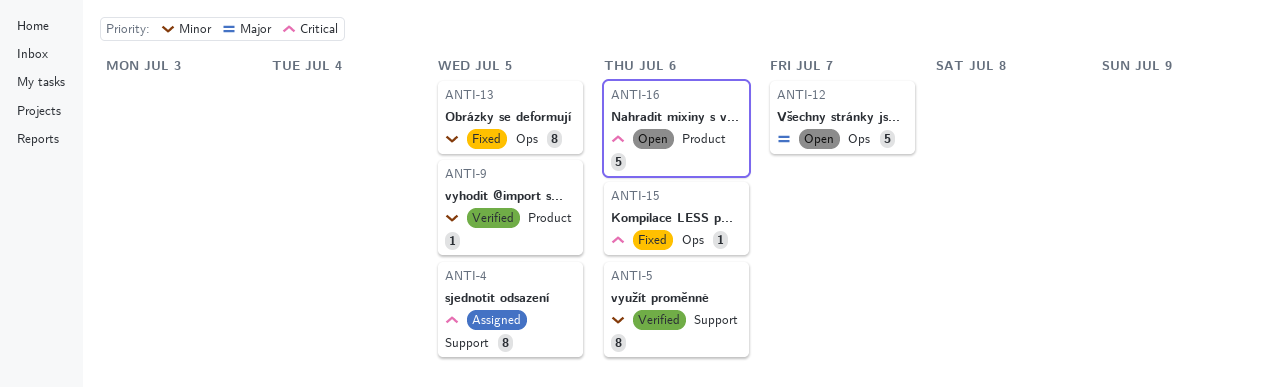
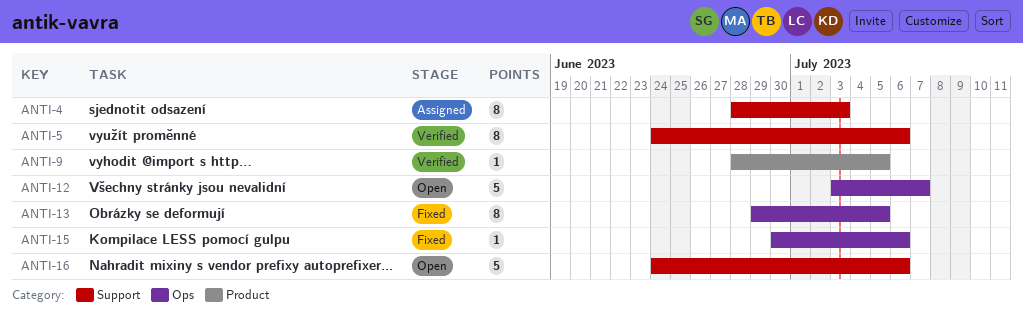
ANTI-4, due: Jul 5 -> Jul 3
ANTI-16, label: Product -> Support

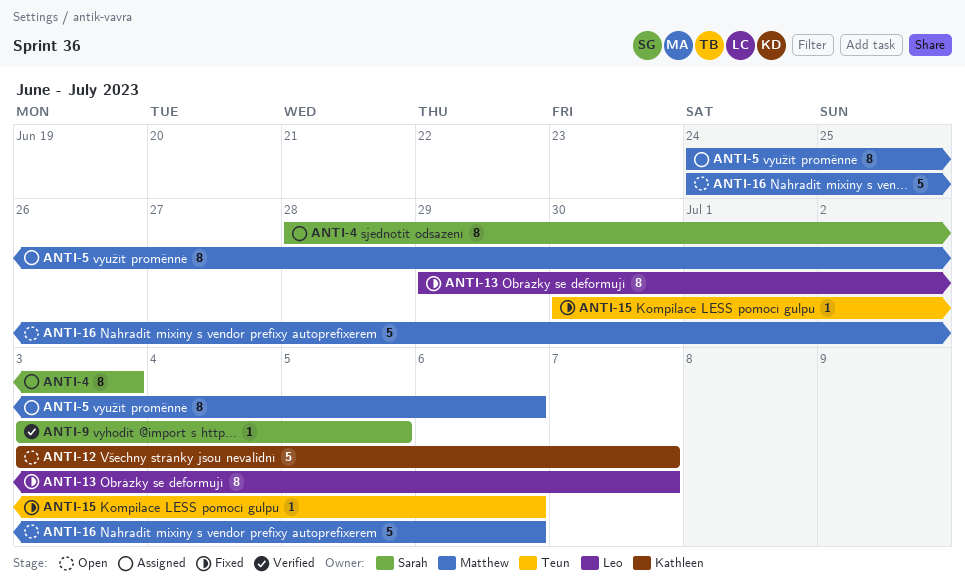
ANTI-5, status: Verified -> Assigned
ANTI-9, start: Jun 28 -> Jul 3
ANTI-13, due: Jul 5 -> Jul 7

